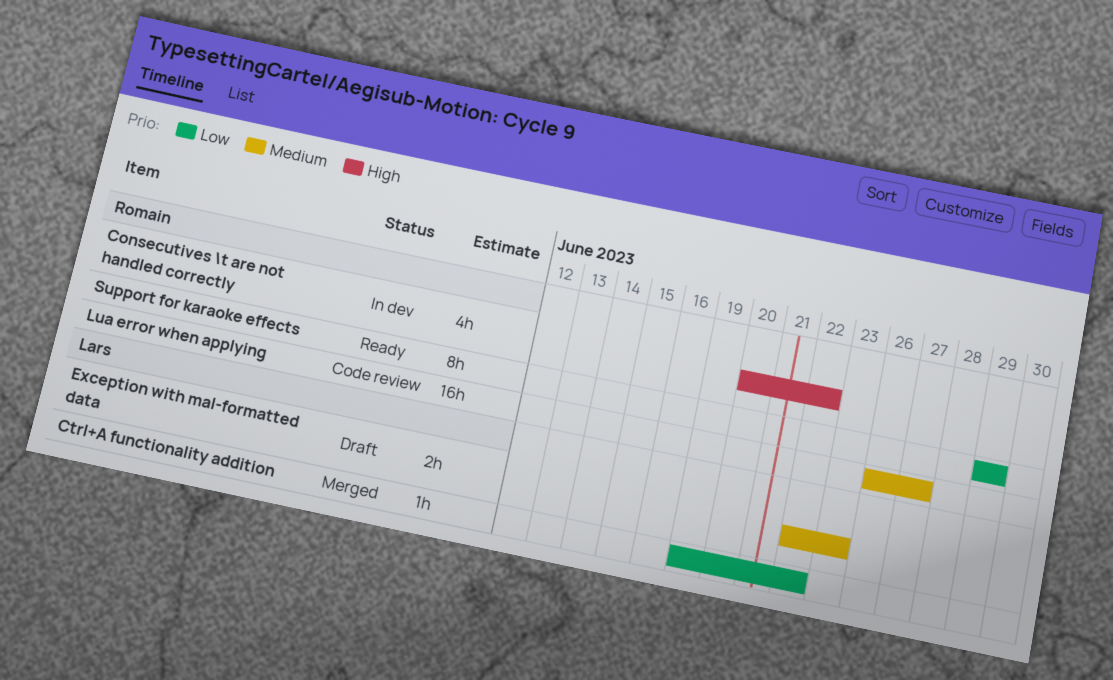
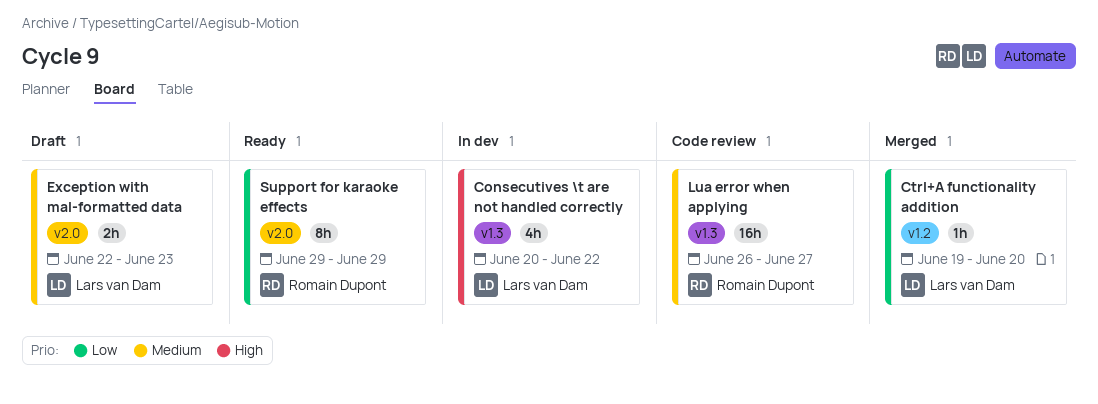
Consecutives \t are not handled correctly, owner: Romain Dupont -> Lars van Dam
Ctrl+A functionality addition, due: Jun 22 -> Jun 20

